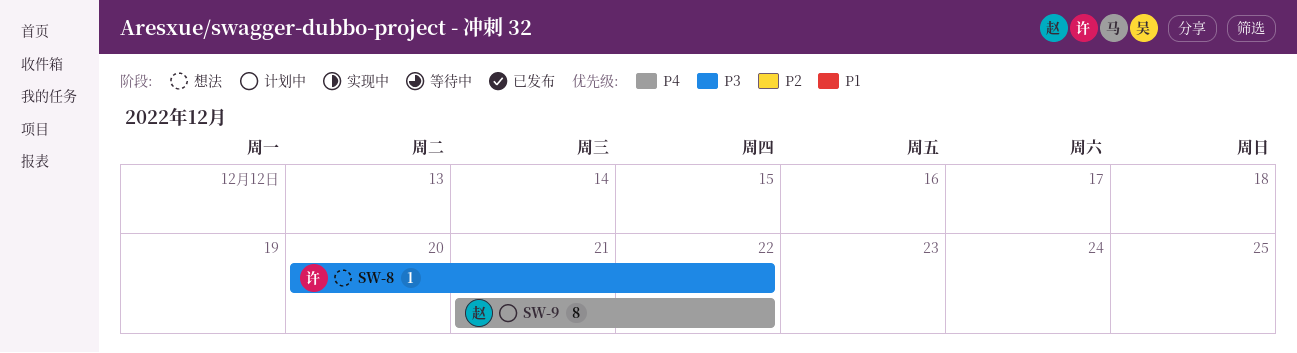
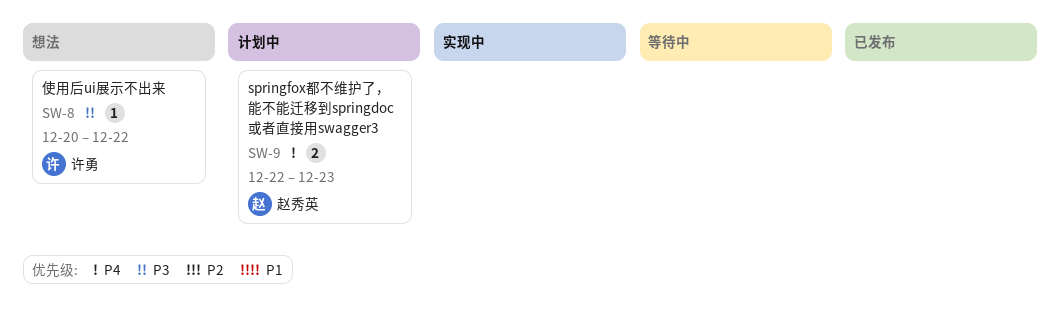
SW-9, estimate: 8 -> 2
SW-9, start: Dec 21 -> Dec 22
SW-9, due: Dec 22 -> Dec 23

